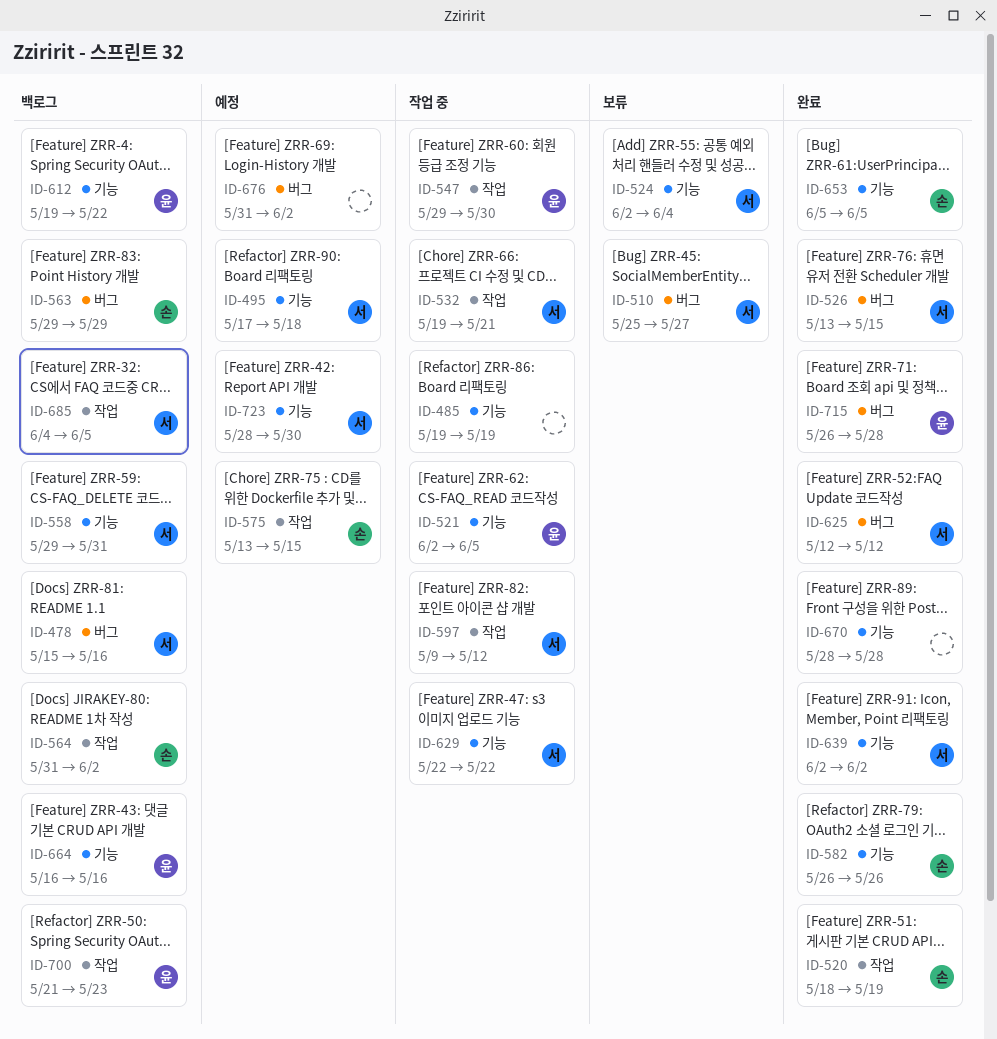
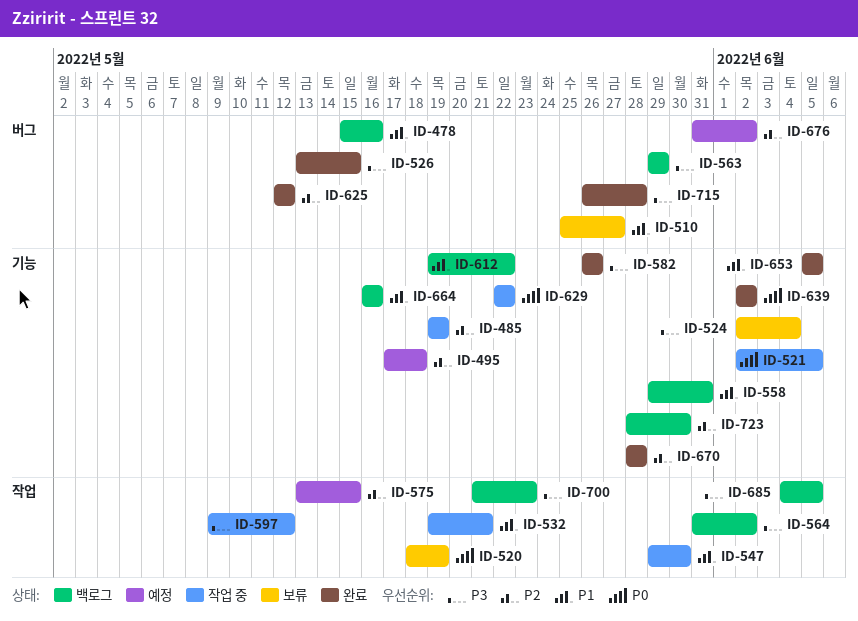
ID-520, status: 완료 -> 보류
ID-723, status: 예정 -> 백로그

